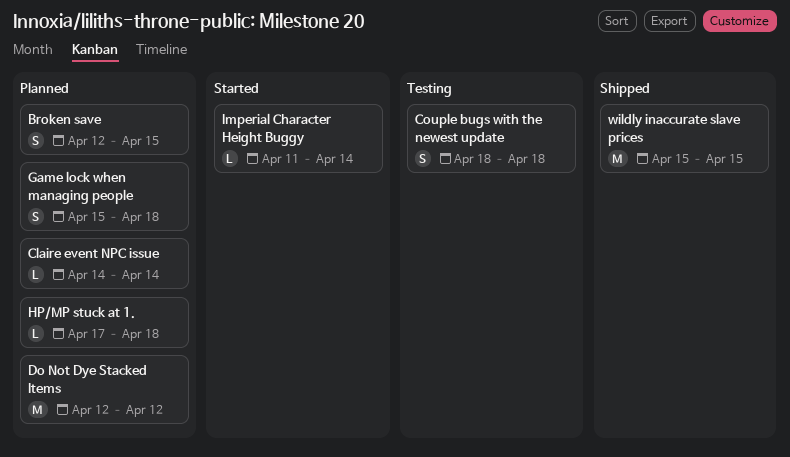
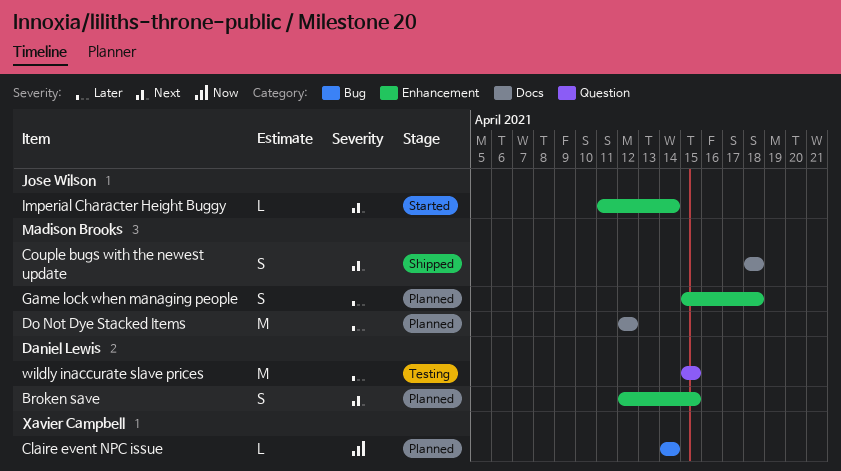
Couple bugs with the newest update, status: Testing -> Shipped
HP/MP stuck at 1.: present -> none
wildly inaccurate slave prices, status: Shipped -> Testing

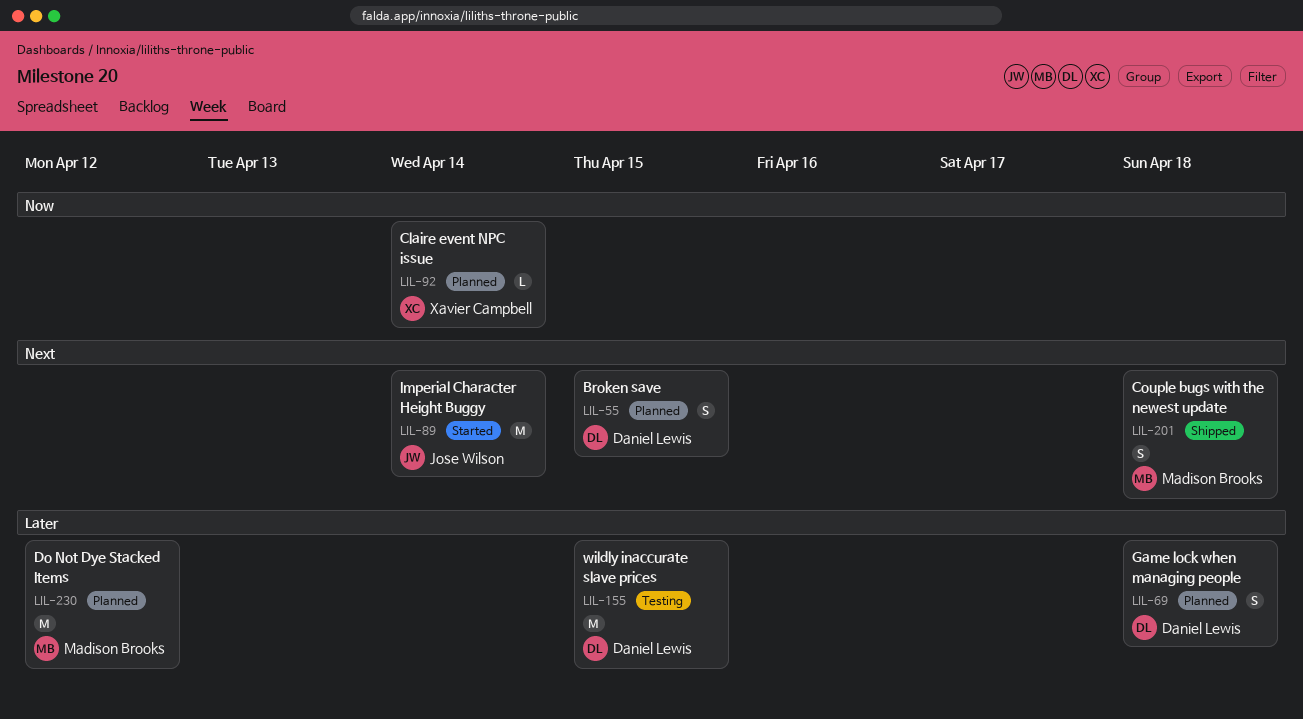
Game lock when managing people, owner: Madison Brooks -> Daniel Lewis
Imperial Character Height Buggy, estimate: L -> M

